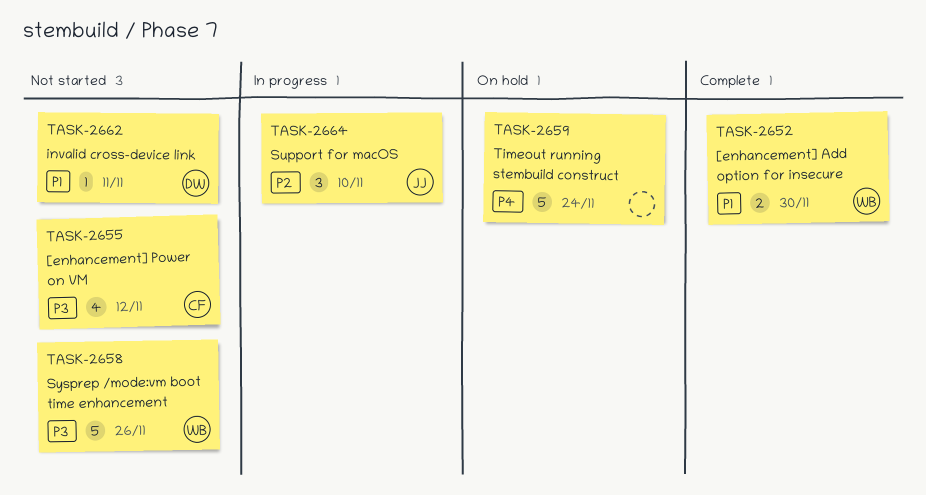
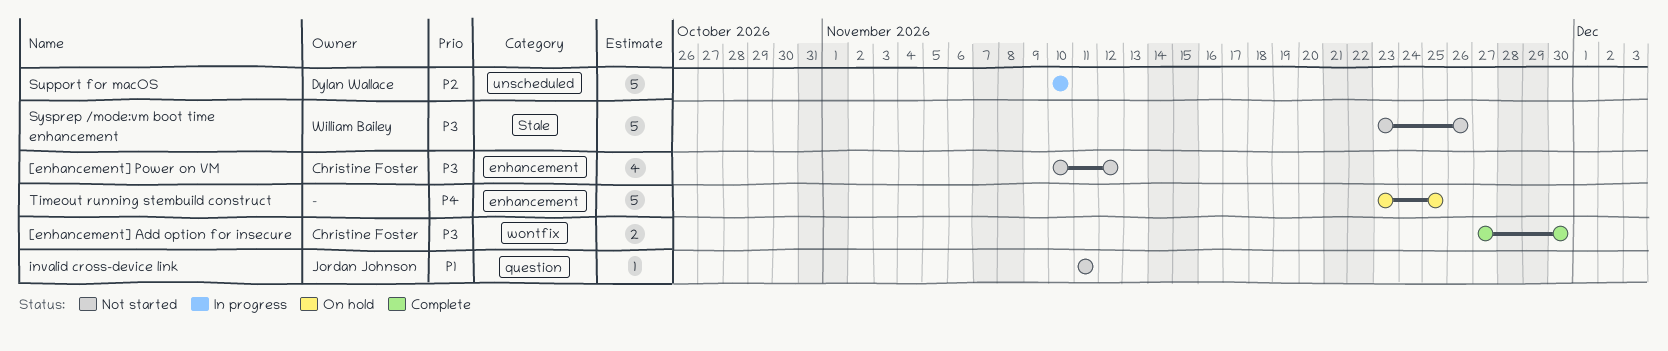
[enhancement] Add option for insecure, owner: William Bailey -> Christine Foster
[enhancement] Add option for insecure, priority: P1 -> P3
invalid cross-device link, owner: Dylan Wallace -> Jordan Johnson
Support for macOS, owner: Jordan Johnson -> Dylan Wallace
Support for macOS, estimate: 3 -> 5
Timeout running stembuild construct, due: Nov 24 -> Nov 25

